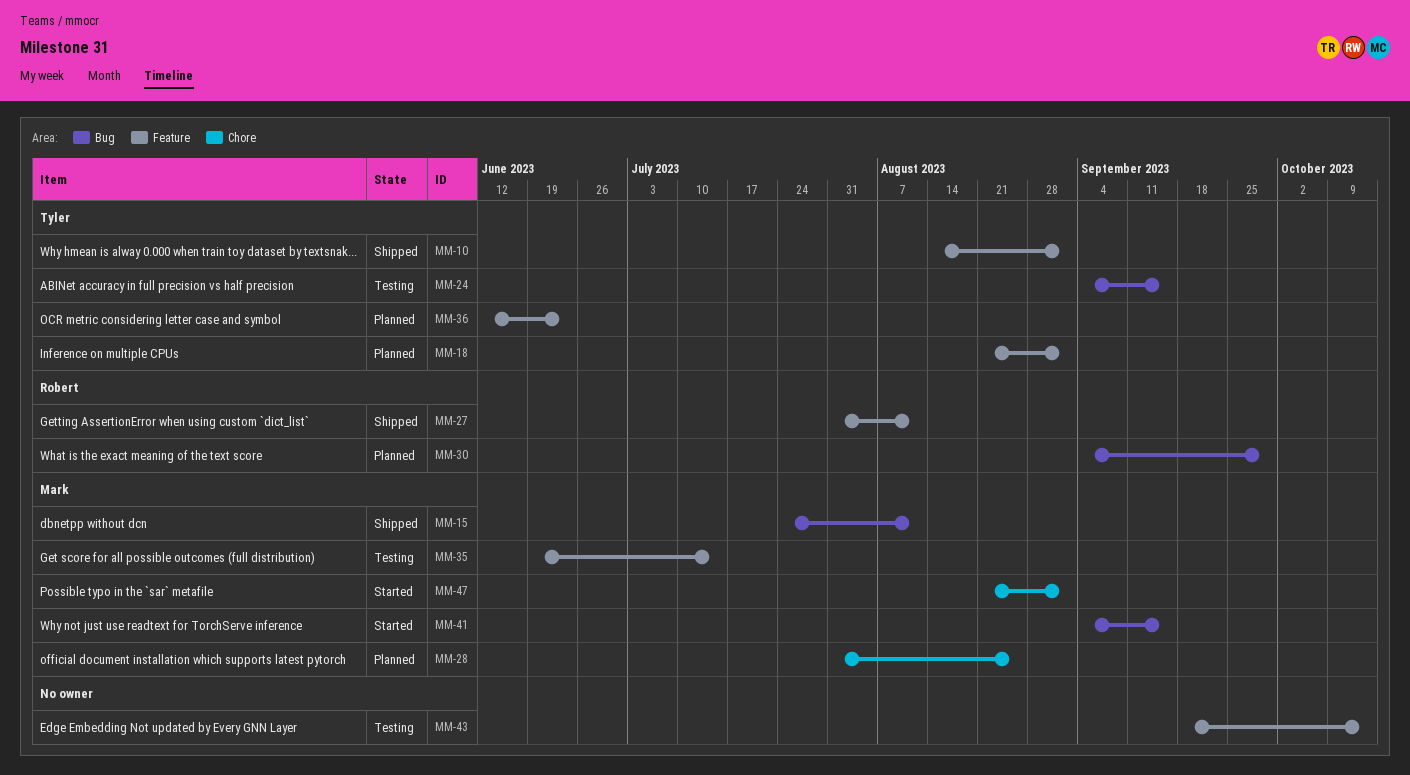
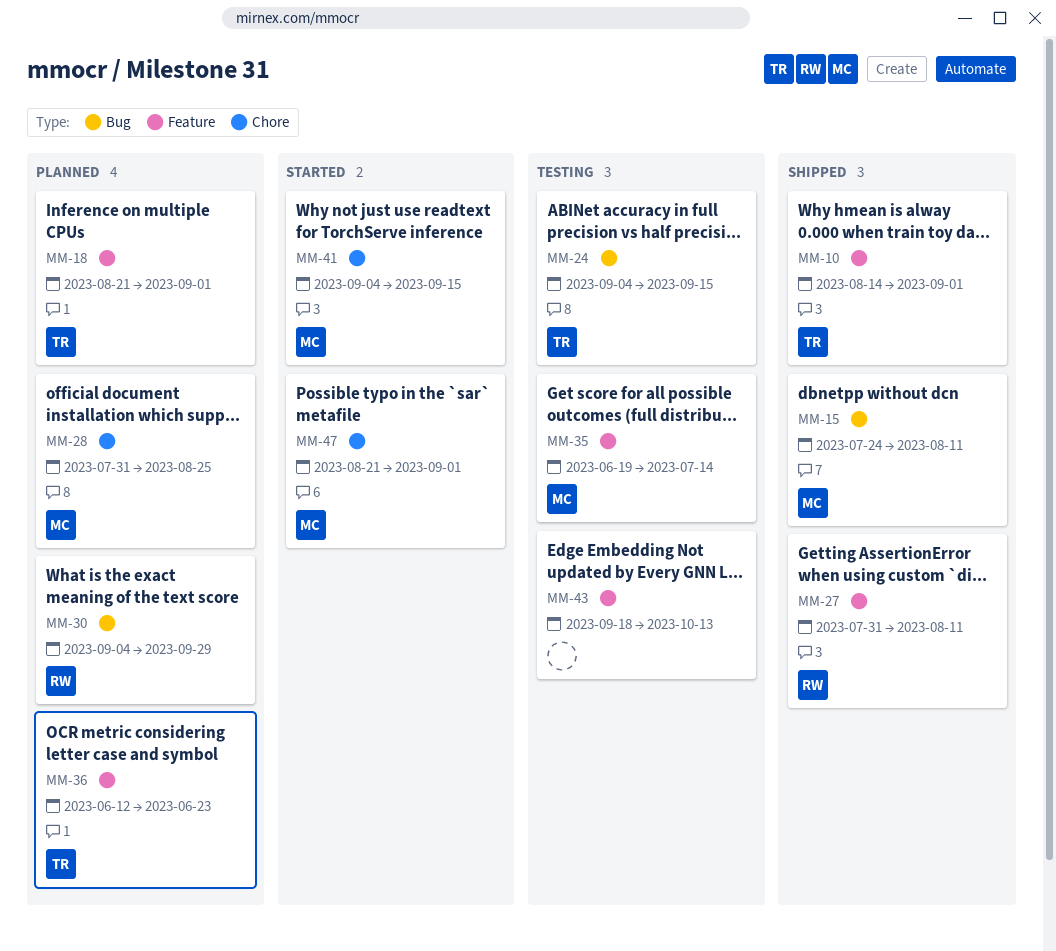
MM-41, label: Bug -> Chore

